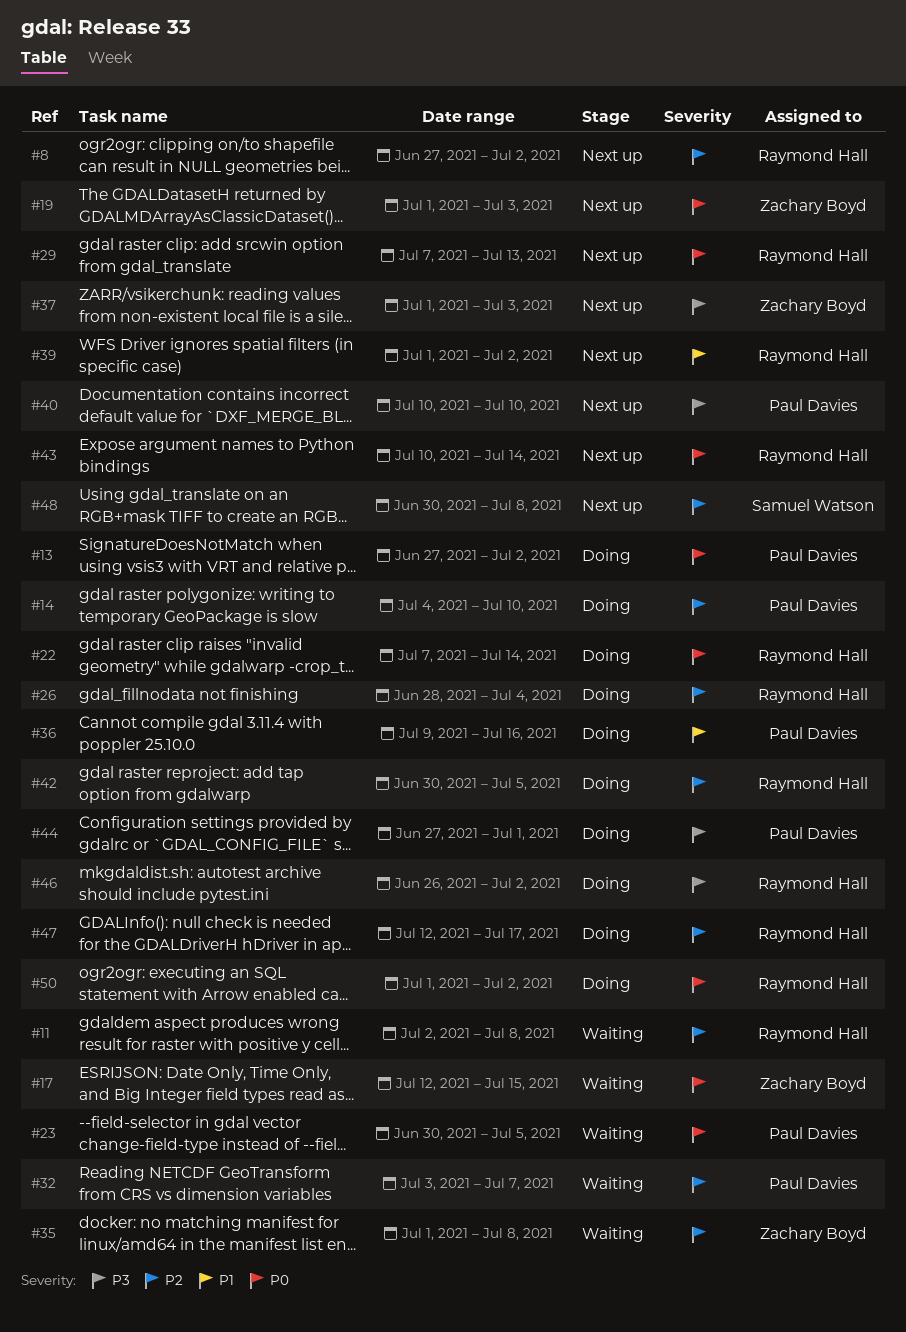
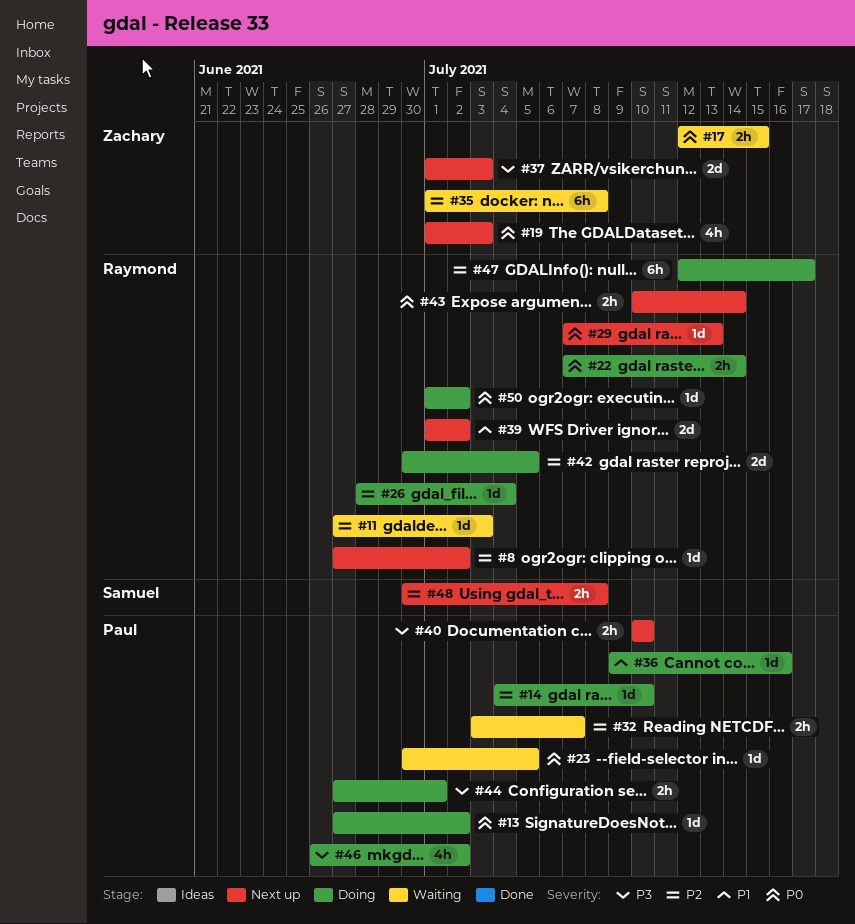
#11, start: Jul 2 -> Jun 27
#11, due: Jul 8 -> Jul 3
#46, owner: Raymond Hall -> Paul Davies

